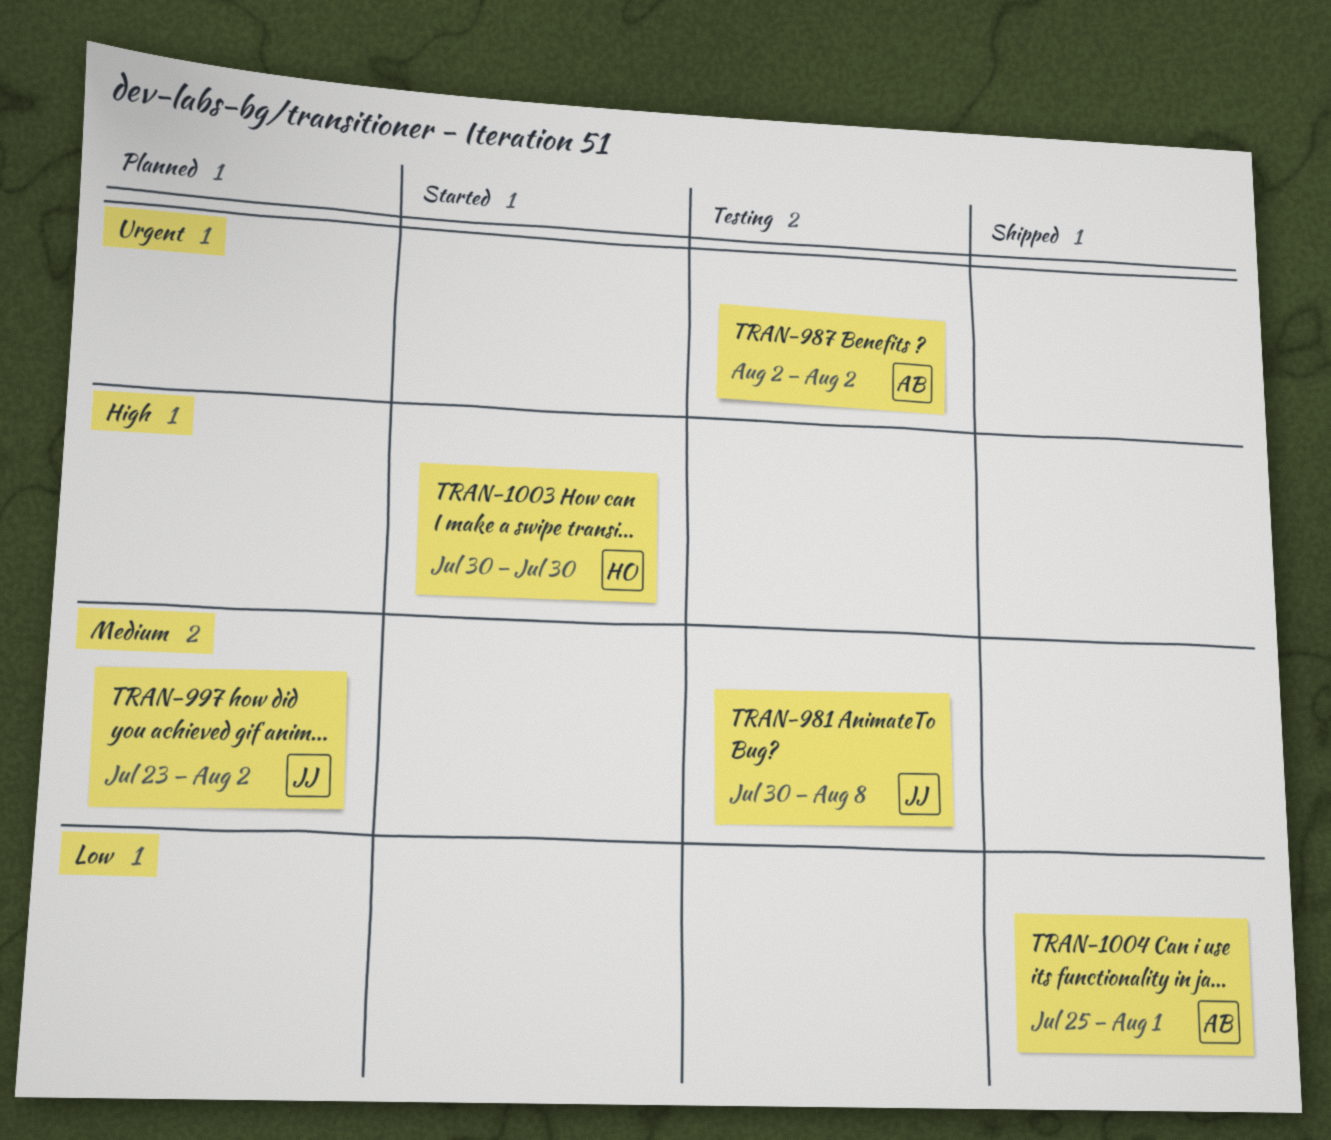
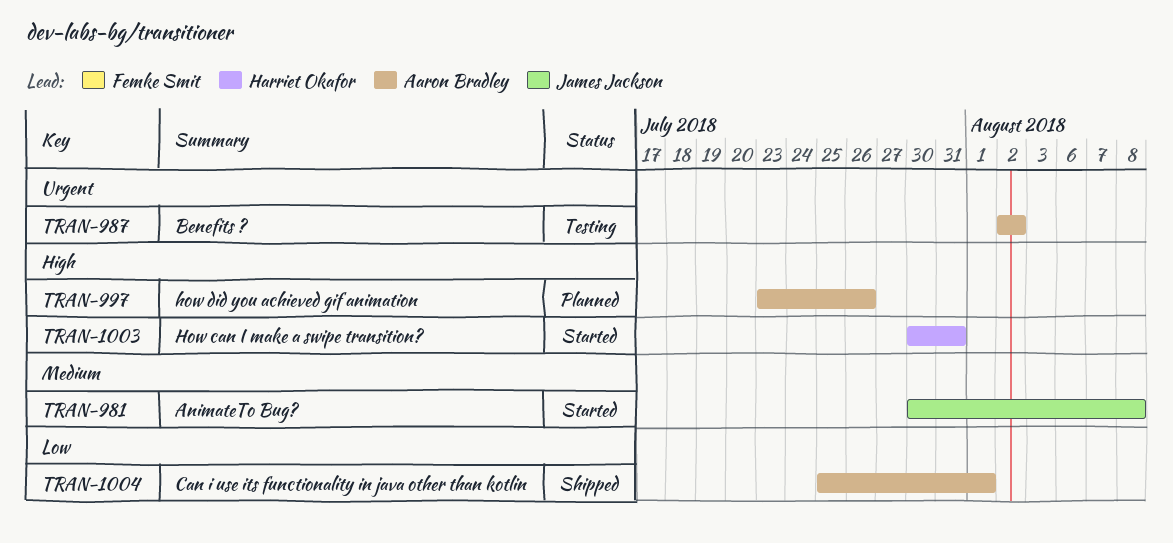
TRAN-981, status: Testing -> Started
TRAN-997, owner: James Jackson -> Aaron Bradley
TRAN-997, priority: Medium -> High
TRAN-997, due: Aug 2 -> Jul 26
TRAN-1003, due: Jul 30 -> Jul 31

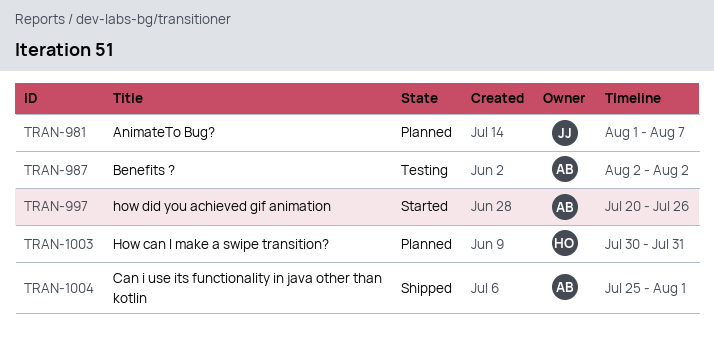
TRAN-981, status: Started -> Planned
TRAN-981, start: Jul 30 -> Aug 1
TRAN-981, due: Aug 8 -> Aug 7
TRAN-997, status: Planned -> Started
TRAN-997, start: Jul 23 -> Jul 20
TRAN-1003, status: Started -> Planned

